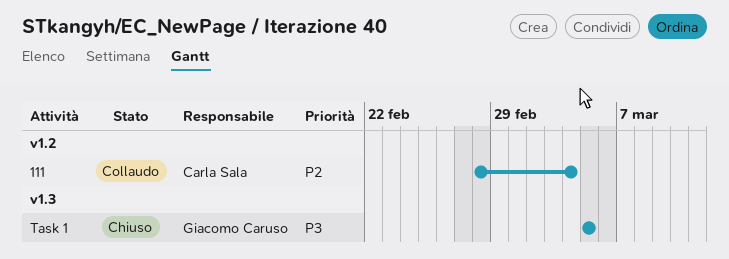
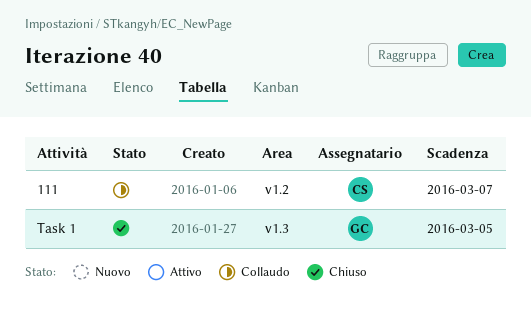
111, due: Mar 4 -> Mar 7

